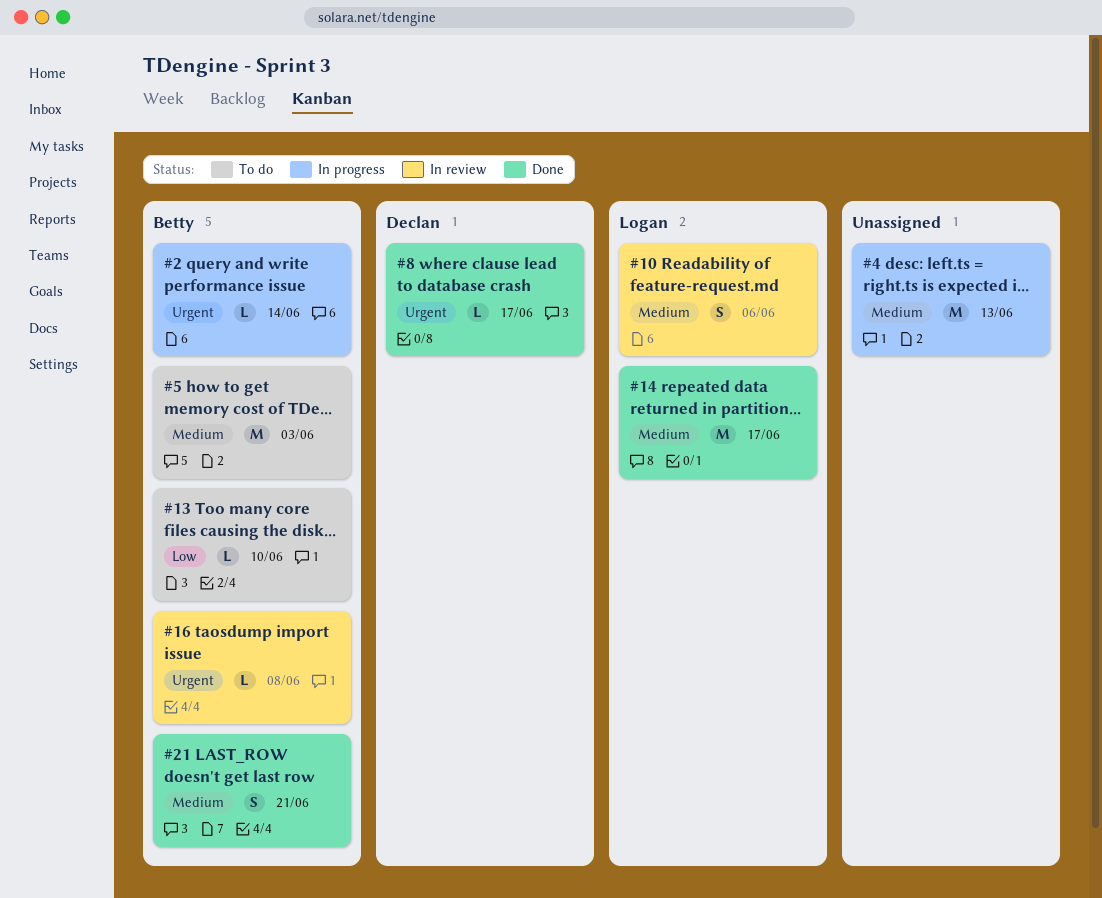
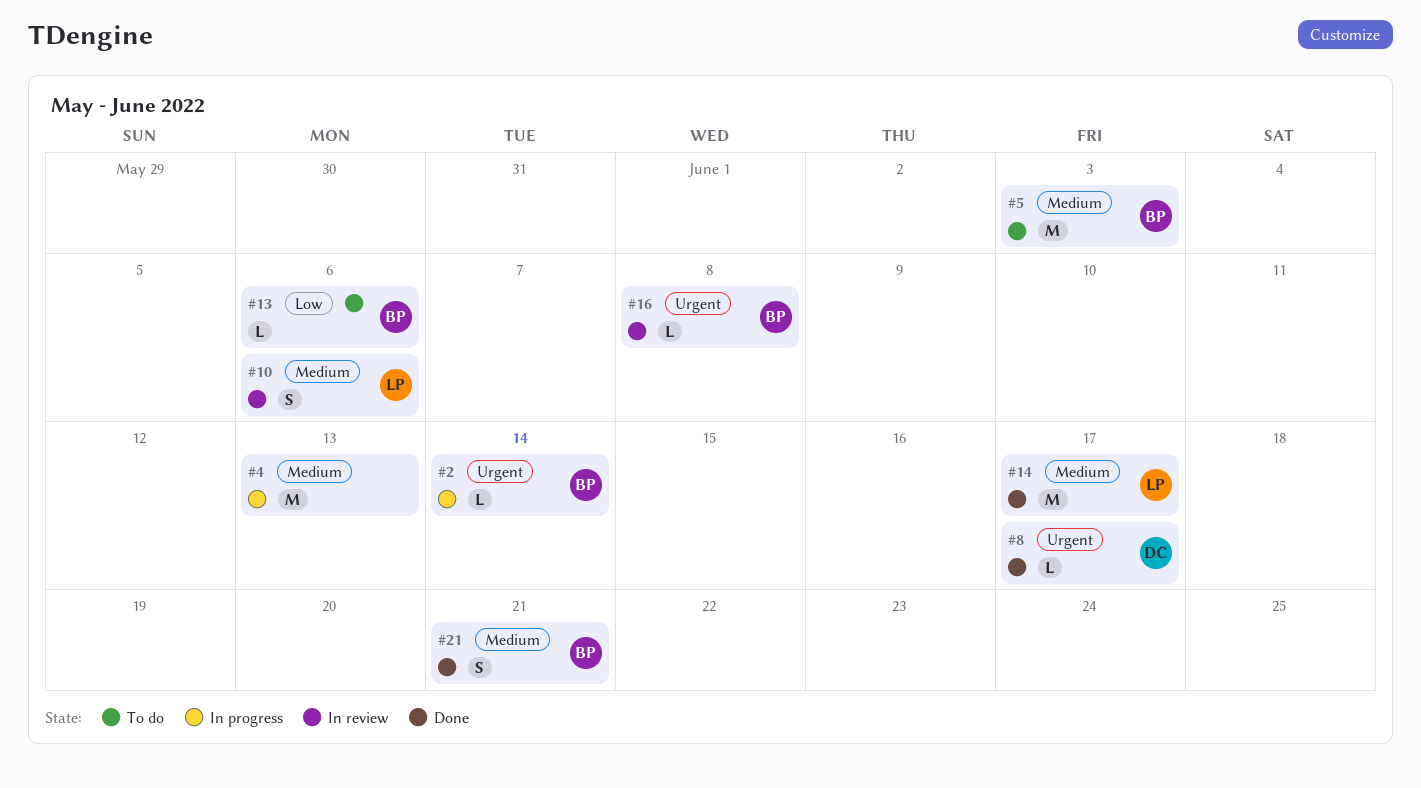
#13, due: Jun 10 -> Jun 6

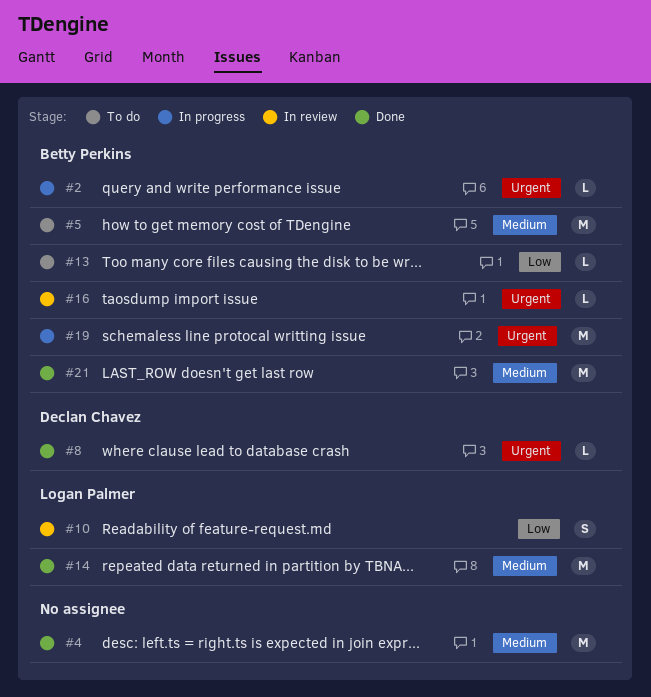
#4, status: In progress -> Done
#10, priority: Medium -> Low
#19: none -> present
#21, estimate: S -> M

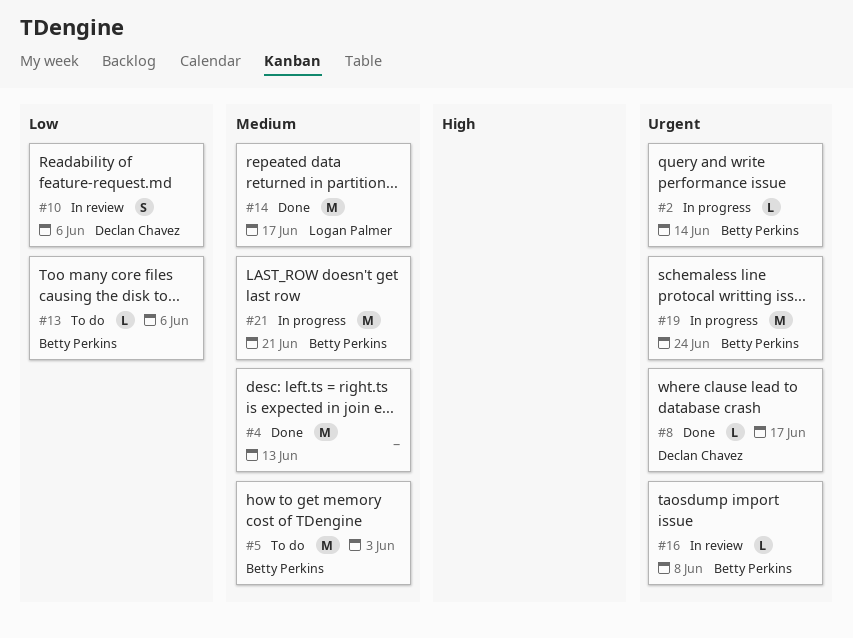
#10, owner: Logan Palmer -> Declan Chavez
#21, status: Done -> In progress

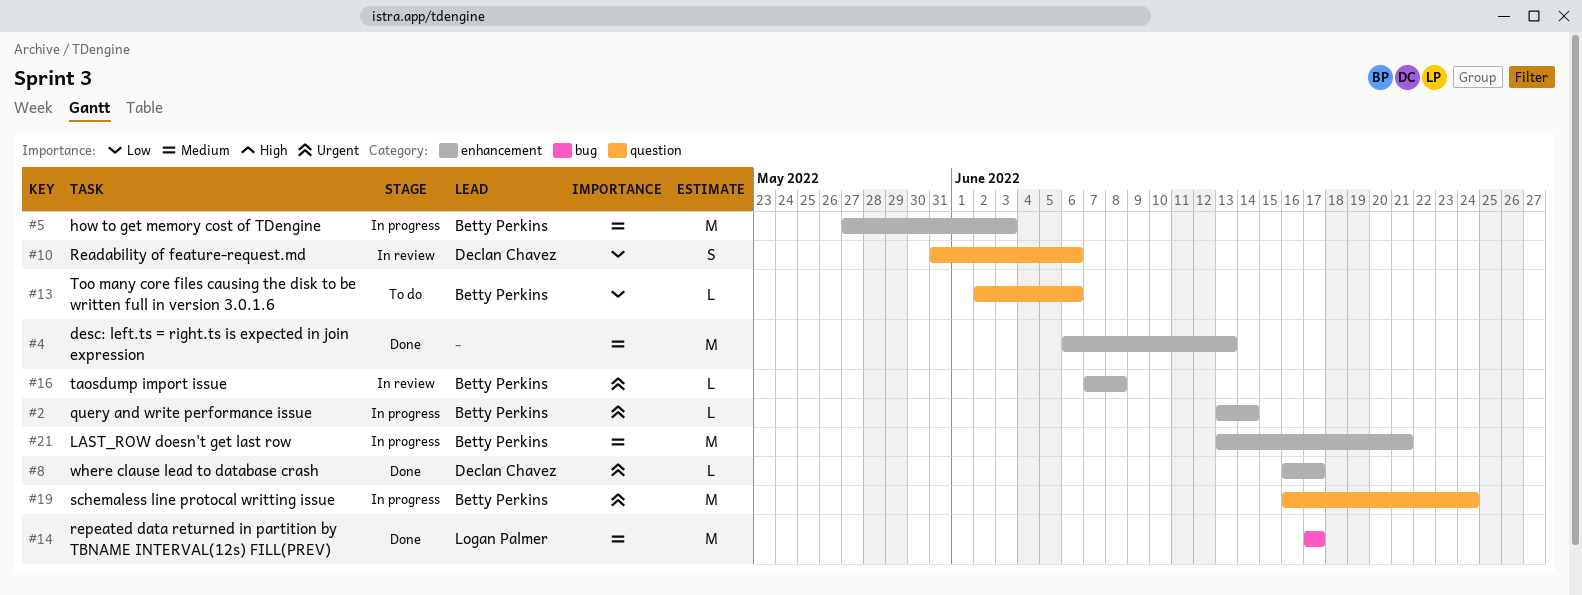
#5, status: To do -> In progress

